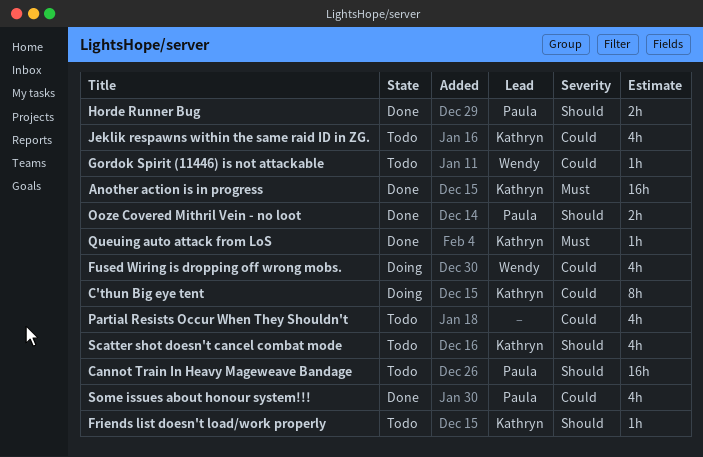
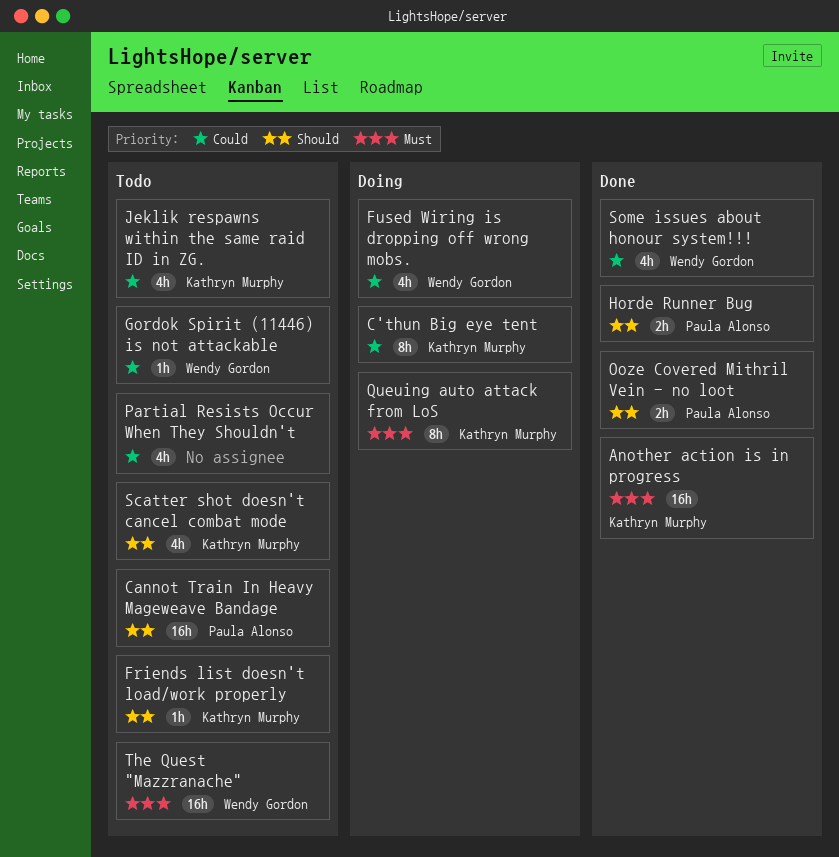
Queuing auto attack from LoS, status: Done -> Doing
Queuing auto attack from LoS, estimate: 1h -> 8h
Some issues about honour system!!!, owner: Paula Alonso -> Wendy Gordon
The Quest "Mazzranache": none -> present

